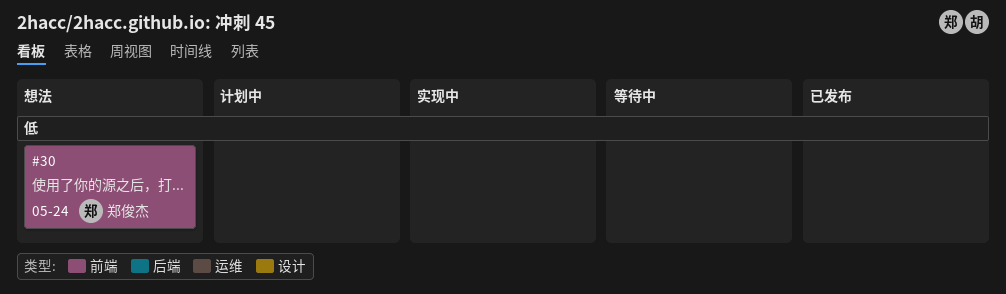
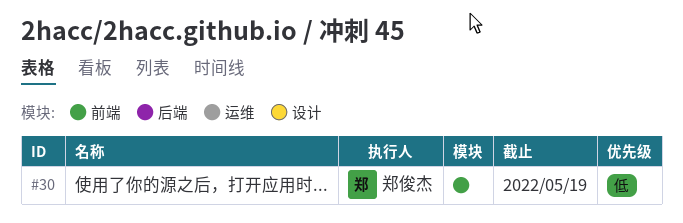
#30, due: May 24 -> May 19

